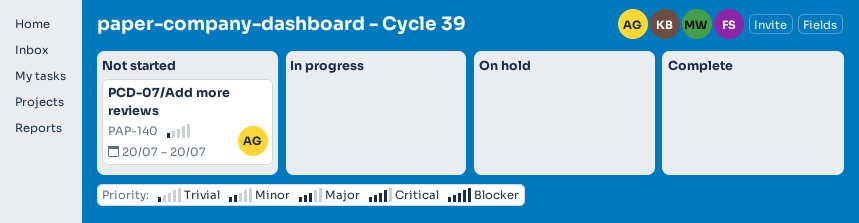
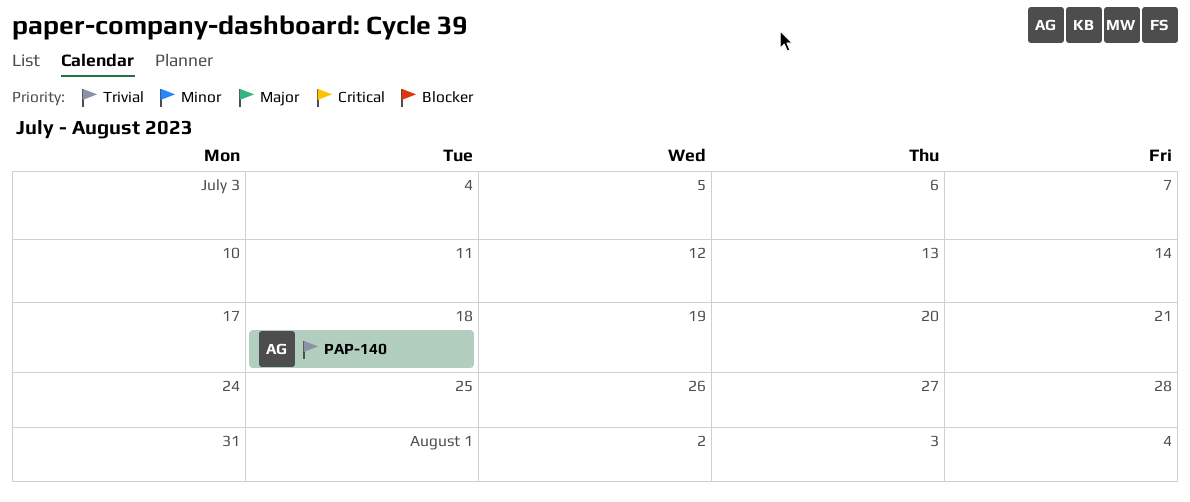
PAP-140, start: Jul 20 -> Jul 18
PAP-140, due: Jul 20 -> Jul 18

